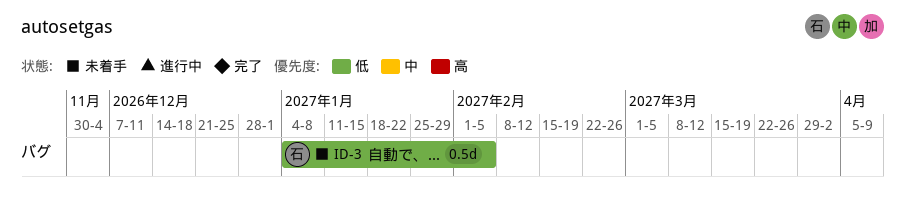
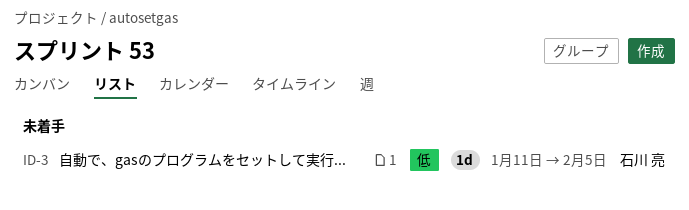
ID-3, estimate: 0.5d -> 1d
ID-3, start: Jan 4 -> Jan 11

